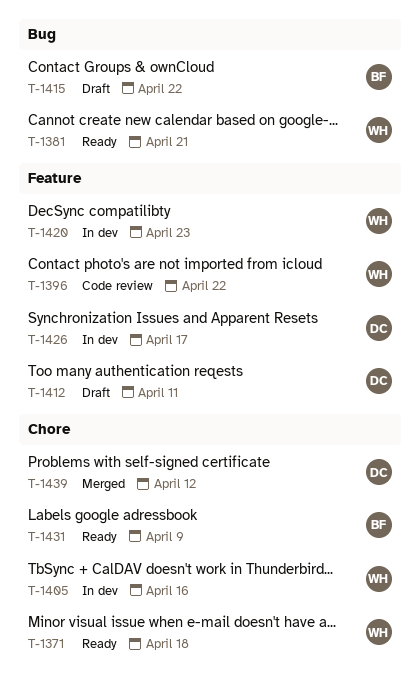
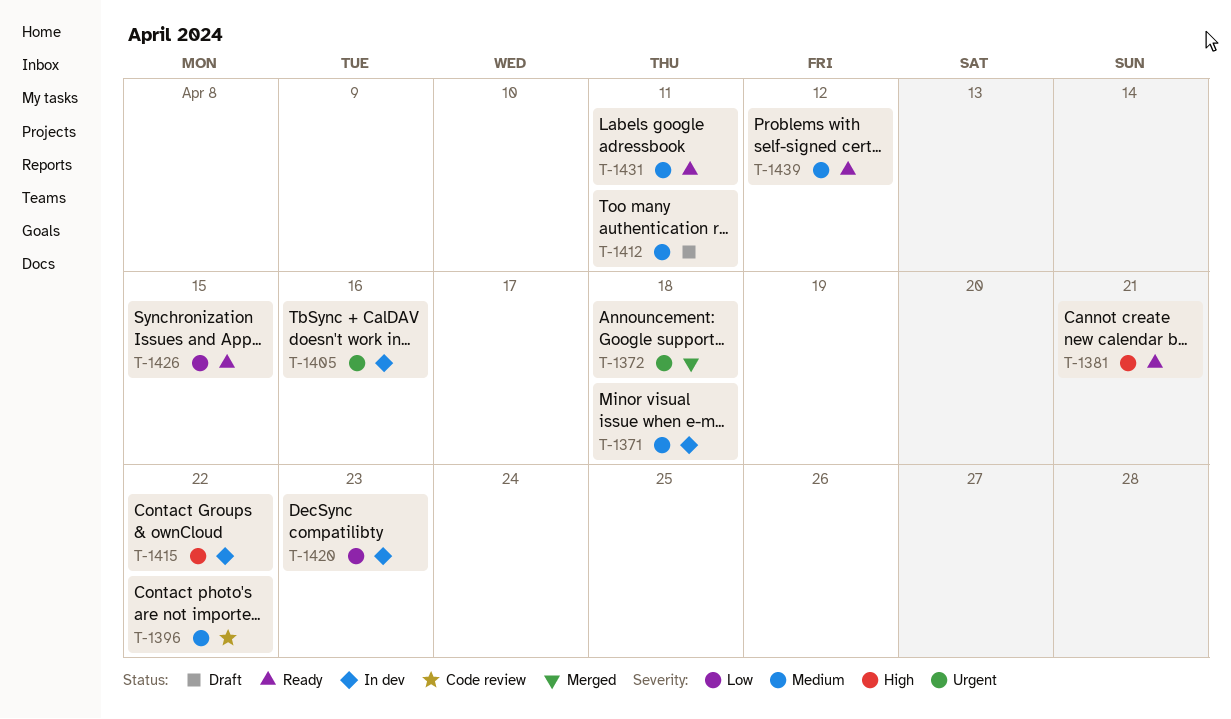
T-1371, status: Ready -> In dev
T-1372: none -> present
T-1415, status: Draft -> In dev
T-1426, status: In dev -> Ready
T-1426, due: Apr 17 -> Apr 15
T-1431, due: Apr 9 -> Apr 11
T-1439, status: Merged -> Ready

